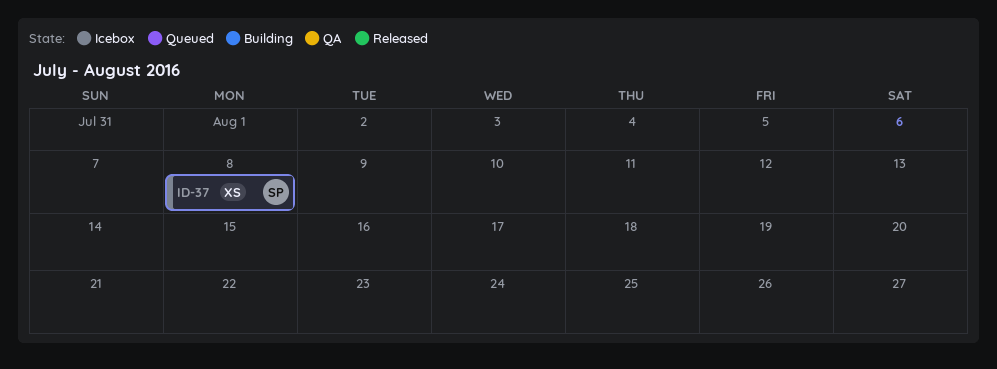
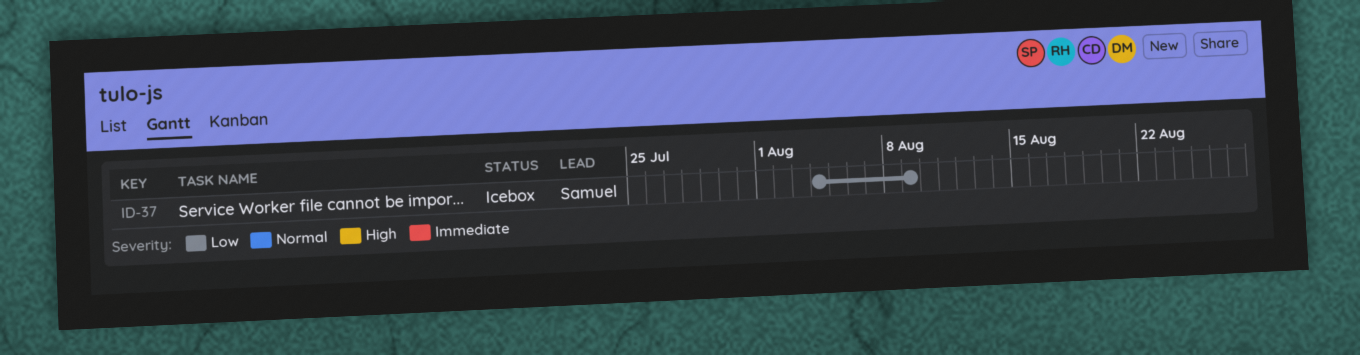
ID-37, due: Aug 8 -> Aug 9

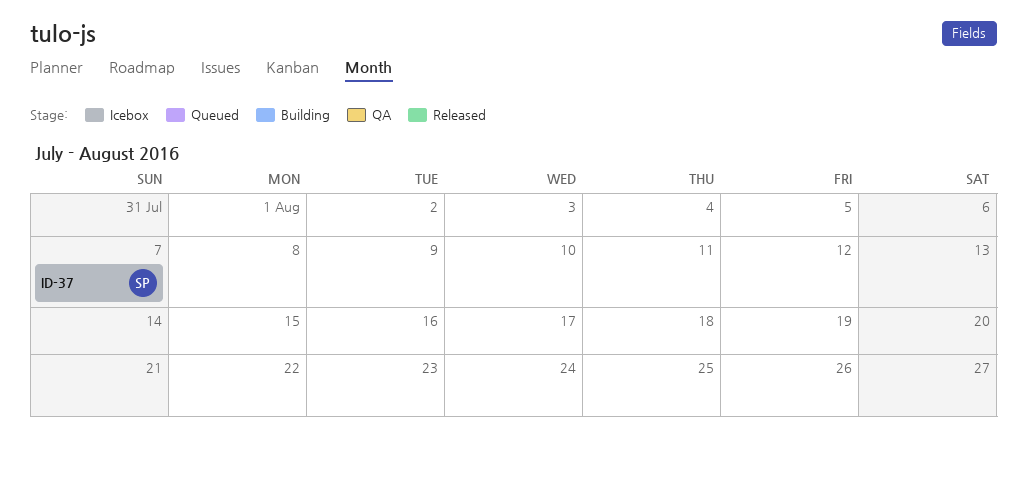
ID-37, due: Aug 9 -> Aug 7

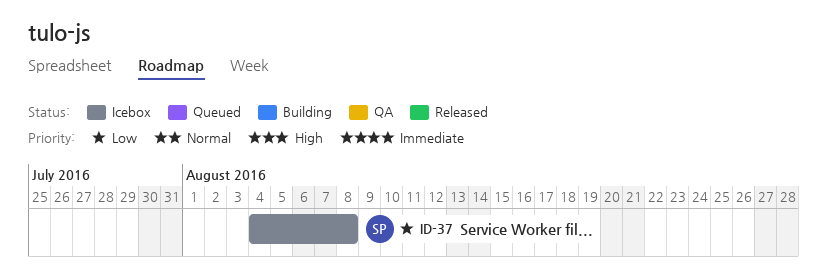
ID-37, due: Aug 7 -> Aug 8

